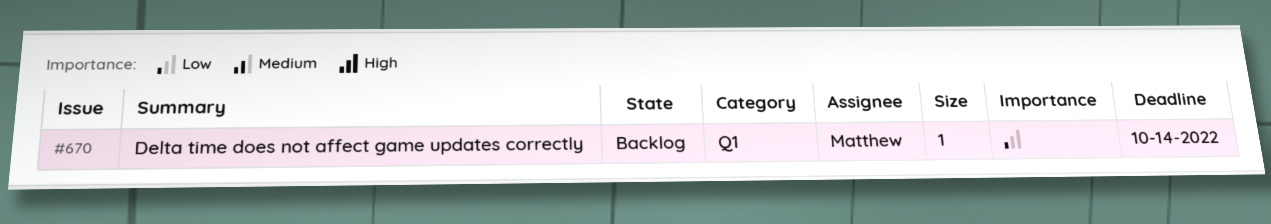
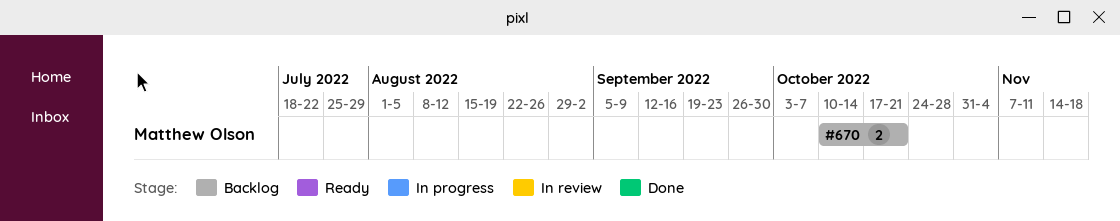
#670, estimate: 1 -> 2
#670, due: Oct 14 -> Oct 21

